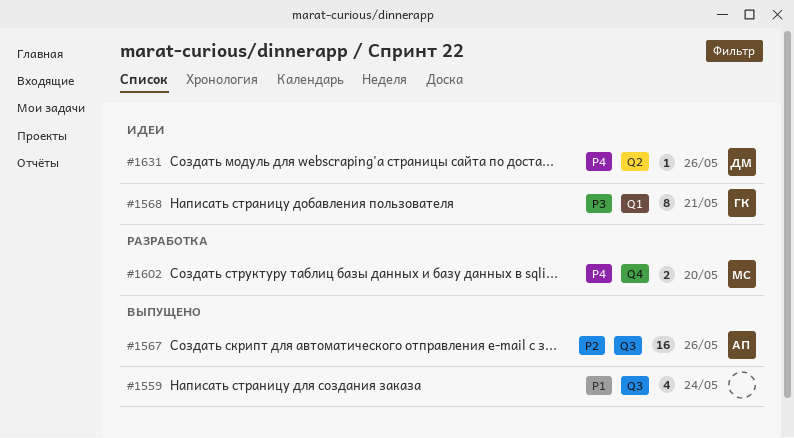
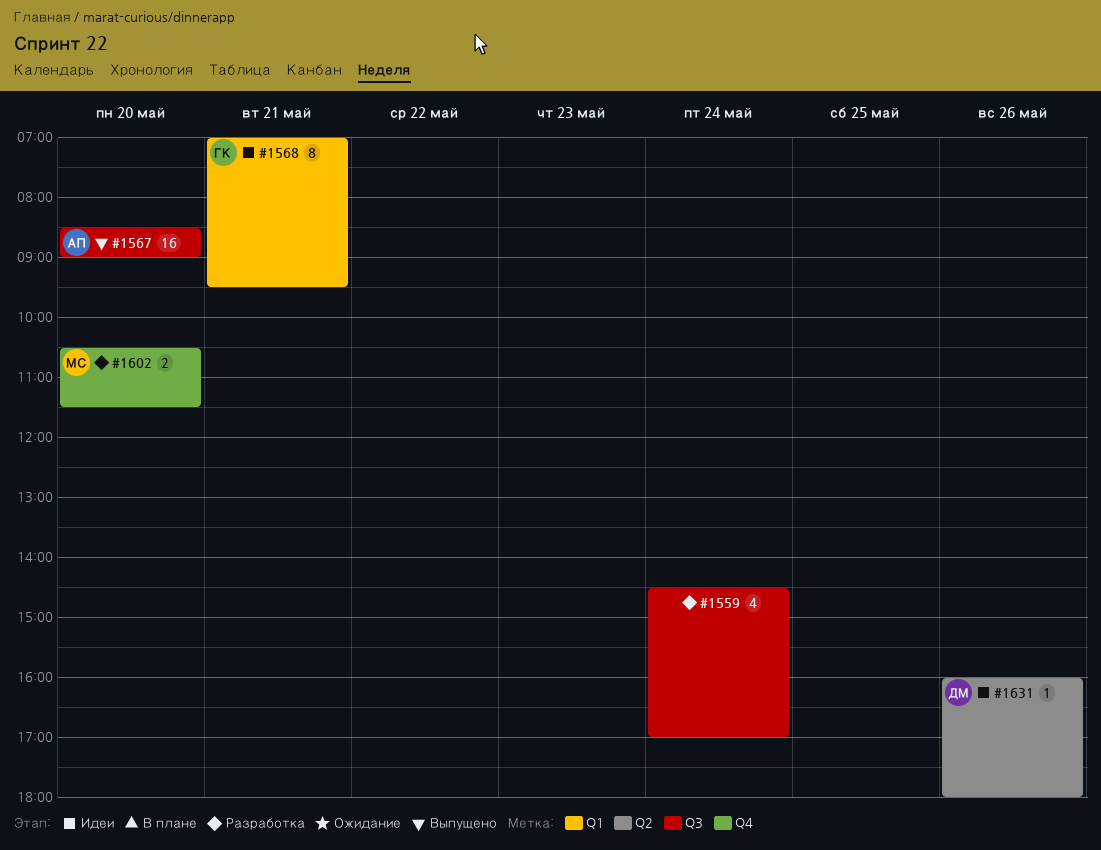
#1559, status: Выпущено -> Разработка
#1567, day: May 26 -> May 20

